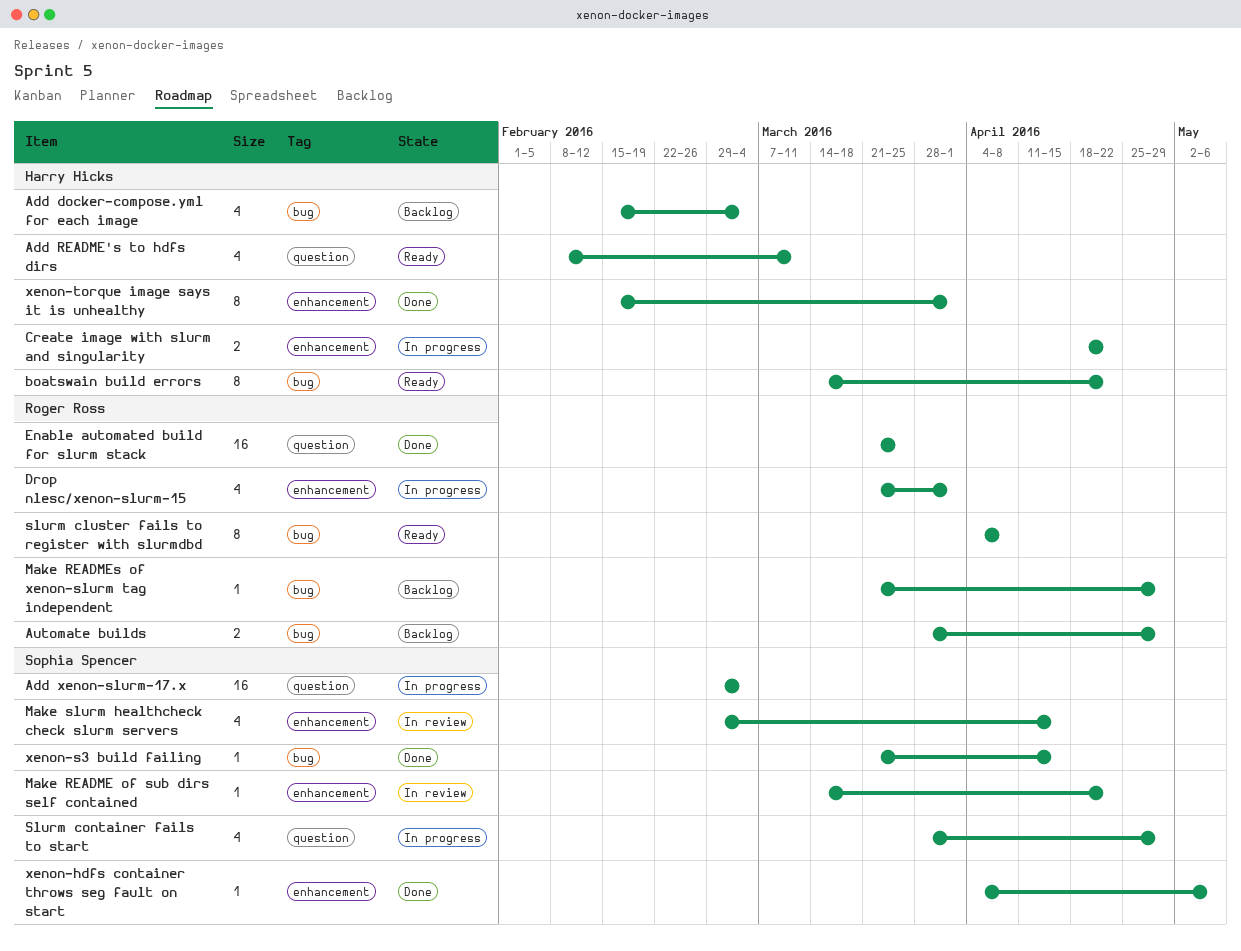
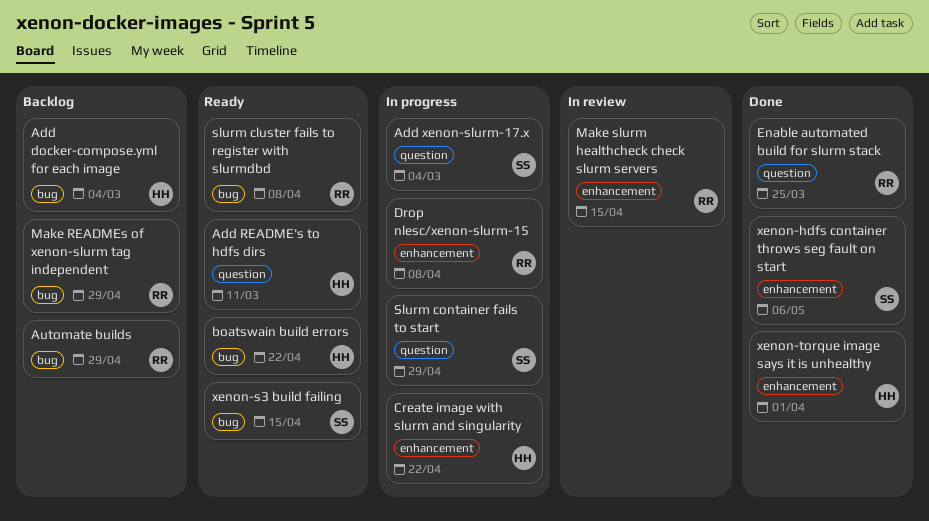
Drop nlesc/xenon-slurm-15, due: Apr 1 -> Apr 8
Make README of sub dirs self contained: present -> none
Make slurm healthcheck check slurm servers, owner: Sophia Spencer -> Roger Ross
xenon-s3 build failing, status: Done -> Ready

